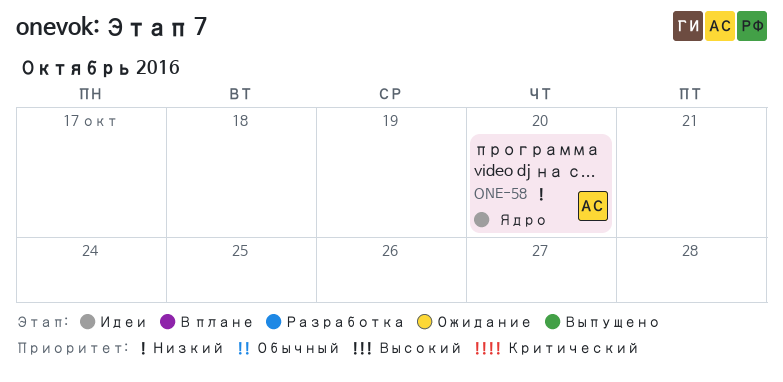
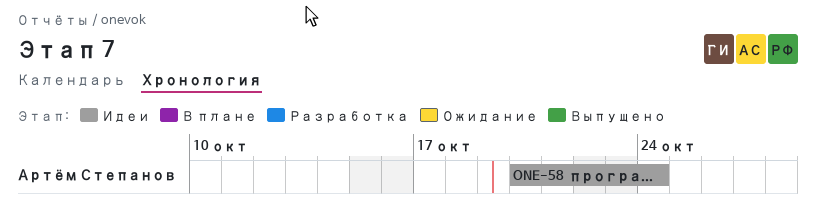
ONE-58, due: Oct 20 -> Oct 24

